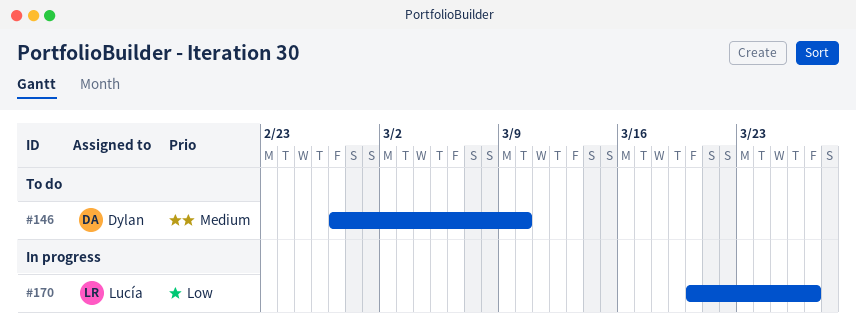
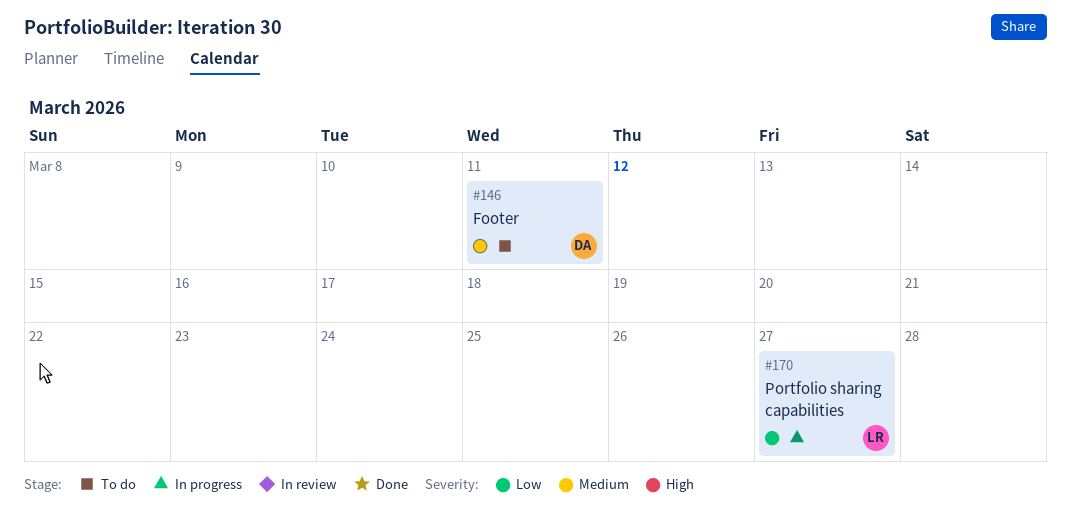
#146, due: Mar 10 -> Mar 11

